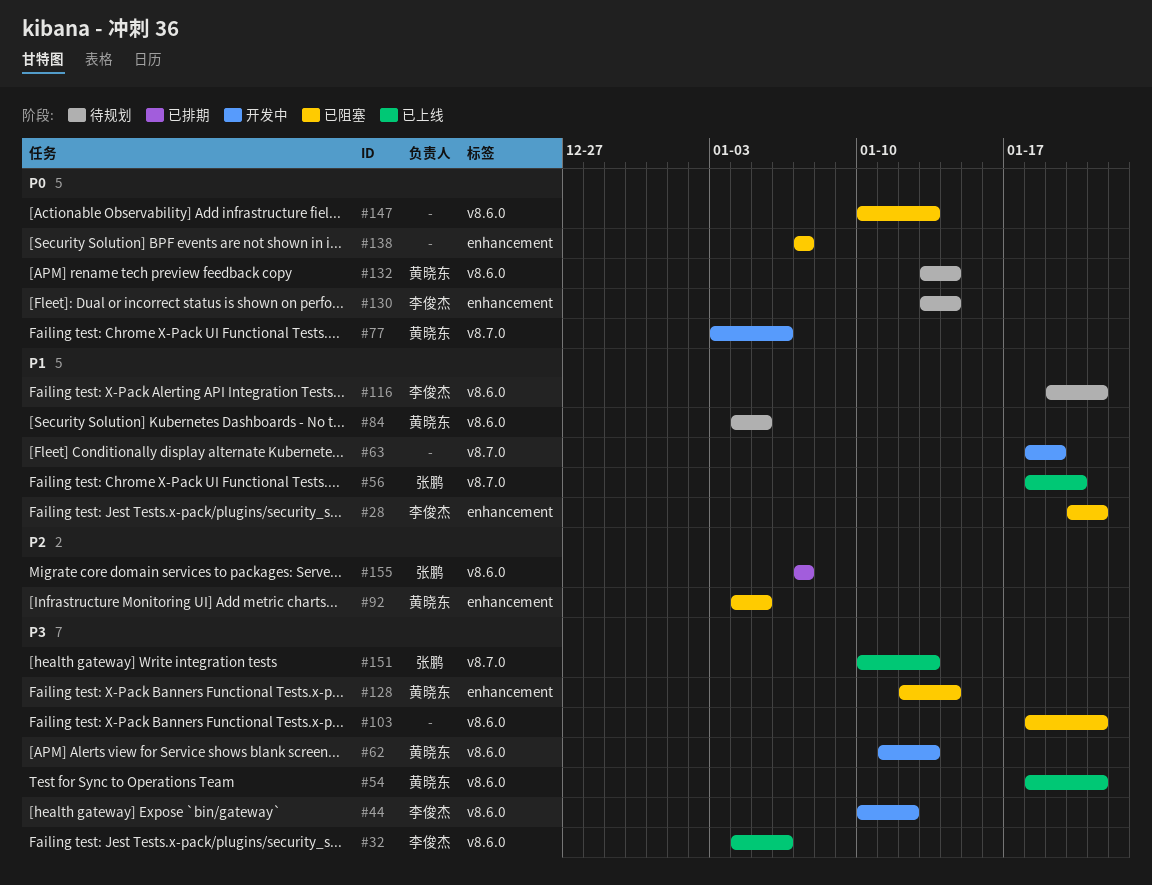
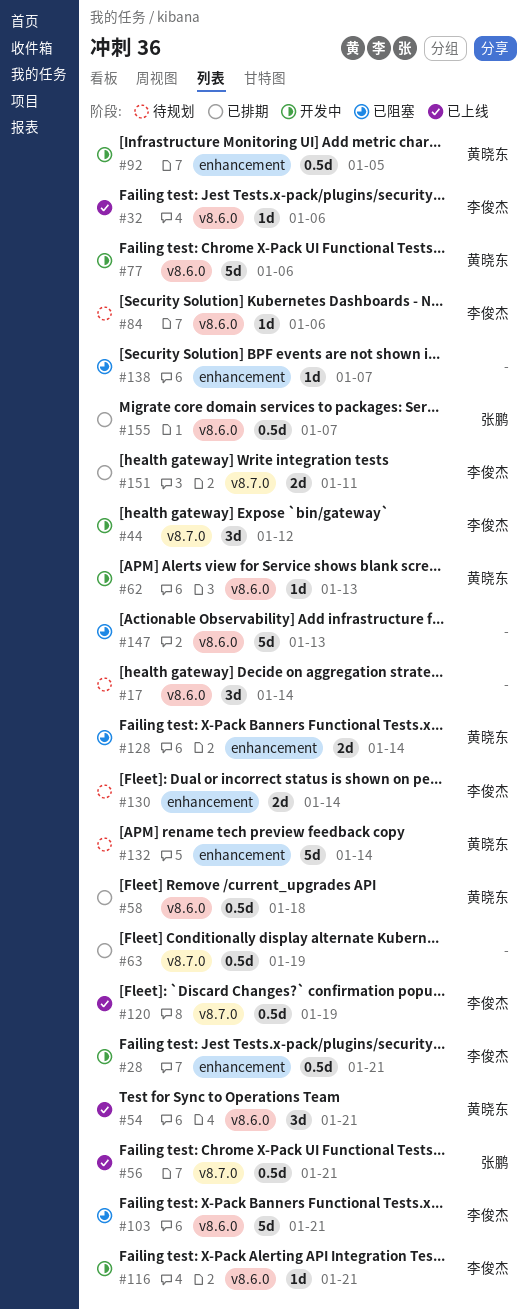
#17: none -> present
#28, status: 已阻塞 -> 开发中
#44, label: v8.6.0 -> v8.7.0
#56, due: Jan 20 -> Jan 21
#58: none -> present
#63, status: 开发中 -> 已排期
#77, label: v8.7.0 -> v8.6.0
#84, owner: 黄晓东 -> 李俊杰
#84, due: Jan 5 -> Jan 6
#92, status: 已阻塞 -> 开发中
#103, owner: none -> 李俊杰
#116, status: 待规划 -> 开发中
#120: none -> present
#132, label: v8.6.0 -> enhancement
#151, status: 已上线 -> 已排期
#151, owner: 张鹏 -> 李俊杰
#151, due: Jan 13 -> Jan 11

